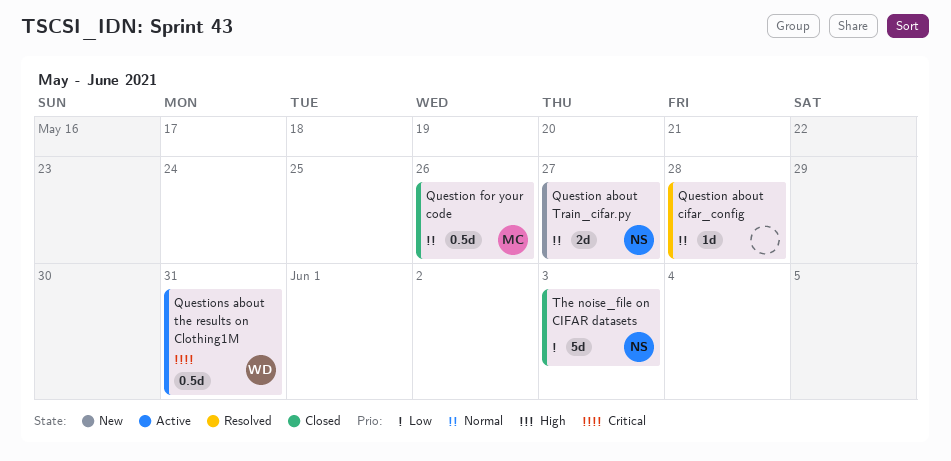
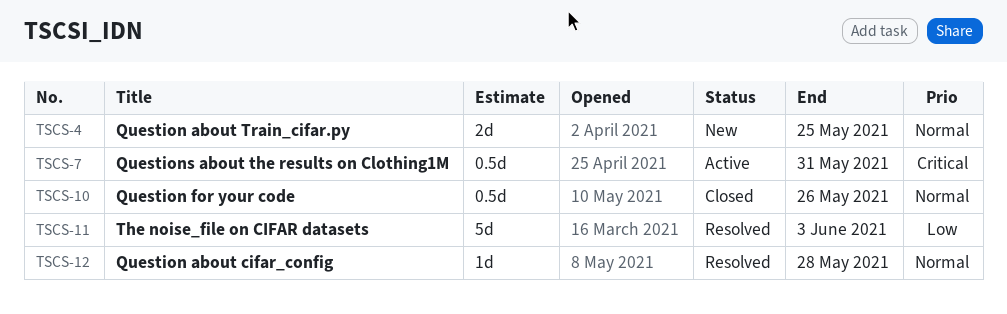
Question about Train_cifar.py, due: May 27 -> May 25
The noise_file on CIFAR datasets, status: Closed -> Resolved

